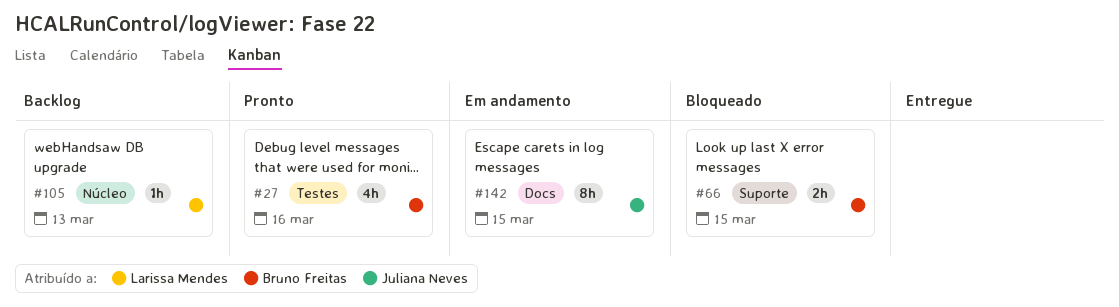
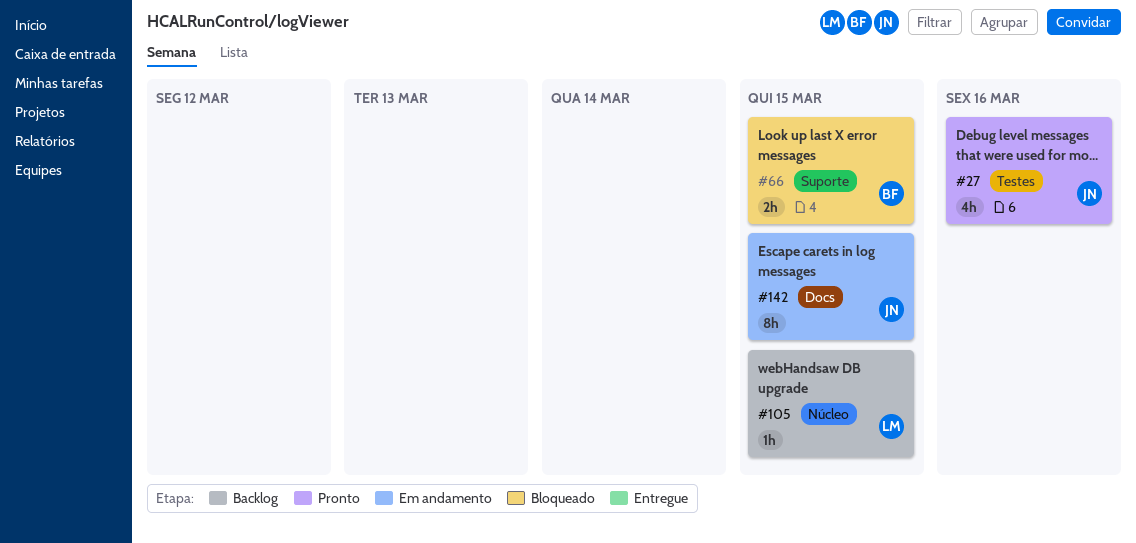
#27, owner: Bruno Freitas -> Juliana Neves
#105, due: Mar 13 -> Mar 15

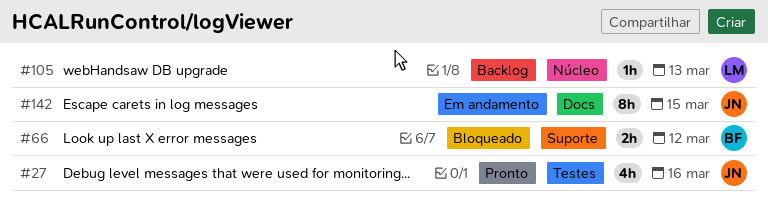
#66, due: Mar 15 -> Mar 12
#105, due: Mar 15 -> Mar 13

